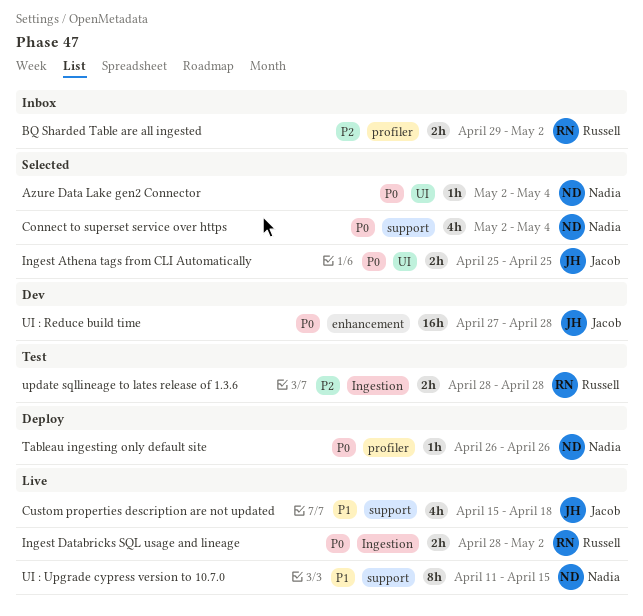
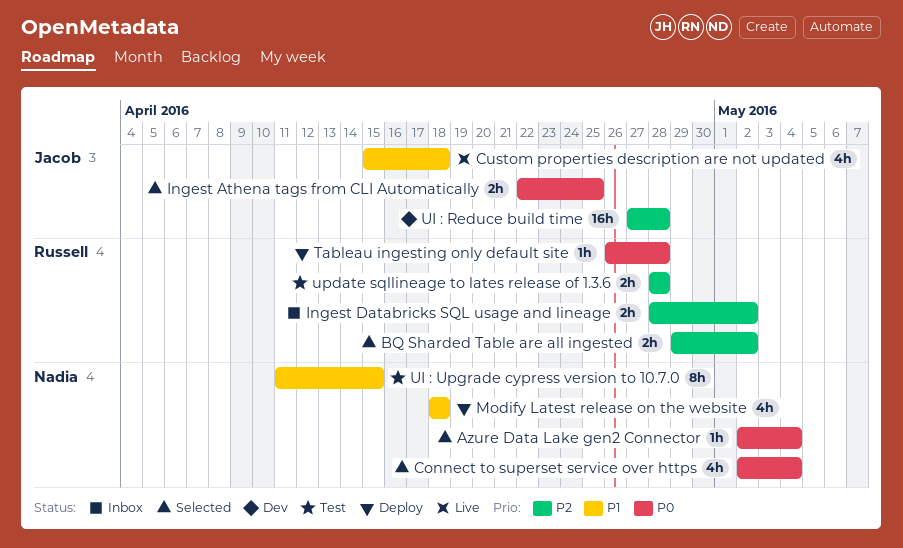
BQ Sharded Table are all ingested, status: Inbox -> Selected
Ingest Athena tags from CLI Automatically, start: Apr 25 -> Apr 22
Ingest Databricks SQL usage and lineage, status: Live -> Inbox
Ingest Databricks SQL usage and lineage, priority: P0 -> P2
Modify Latest release on the website: none -> present
Tableau ingesting only default site, owner: Nadia -> Russell
Tableau ingesting only default site, due: Apr 26 -> Apr 28
UI : Reduce build time, priority: P0 -> P2
UI : Upgrade cypress version to 10.7.0, status: Live -> Test

